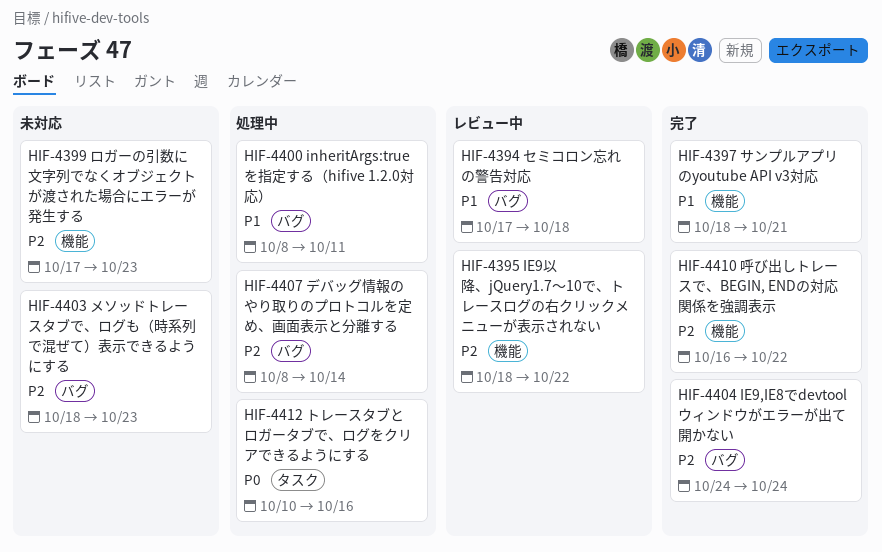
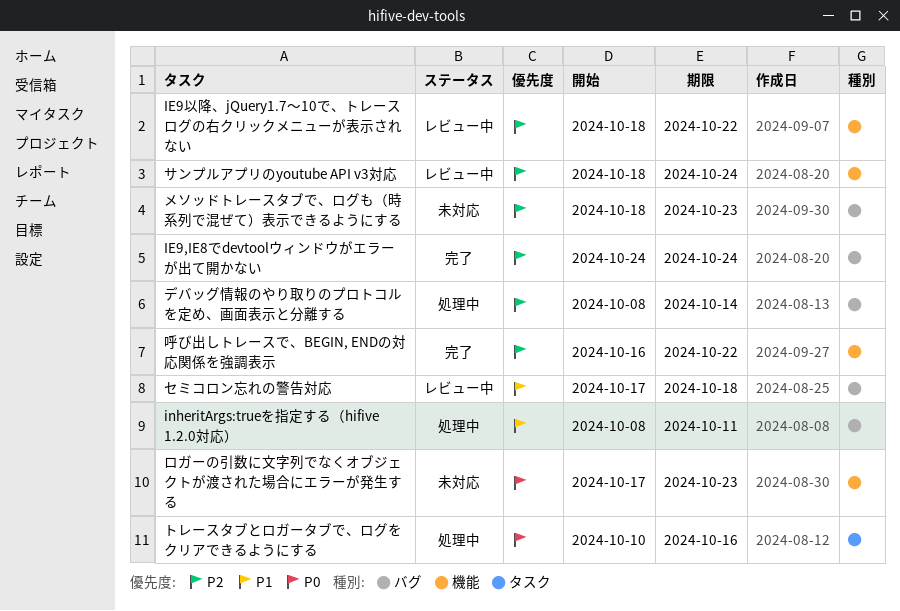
サンプルアプリのyoutube API v3対応, status: 完了 -> レビュー中
サンプルアプリのyoutube API v3対応, priority: P1 -> P2
サンプルアプリのyoutube API v3対応, due: Oct 21 -> Oct 24
ロガーの引数に文字列でなくオブジェクトが渡された場合にエラーが発生する, priority: P2 -> P0

